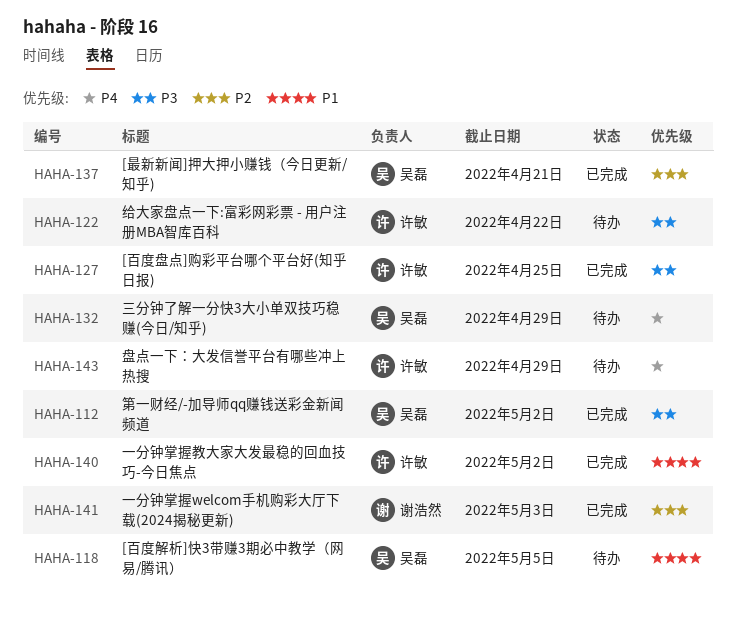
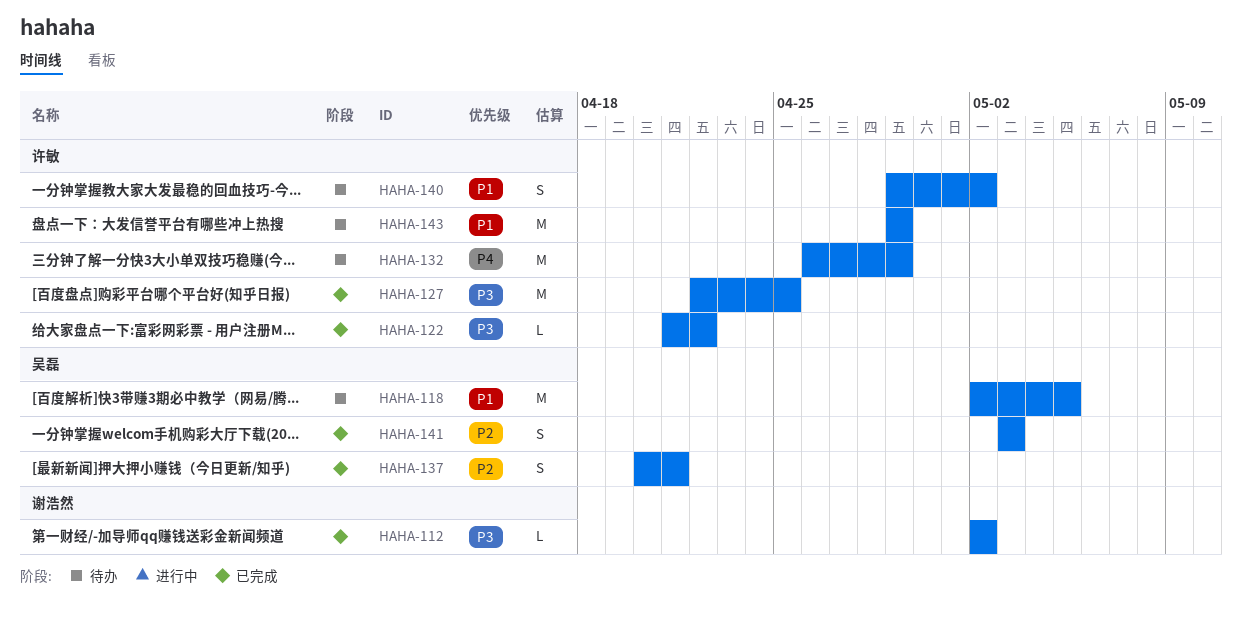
HAHA-112, owner: 吴磊 -> 谢浩然
HAHA-122, status: 待办 -> 已完成
HAHA-132, owner: 吴磊 -> 许敏
HAHA-140, status: 已完成 -> 待办
HAHA-141, owner: 谢浩然 -> 吴磊
HAHA-143, priority: P4 -> P1

